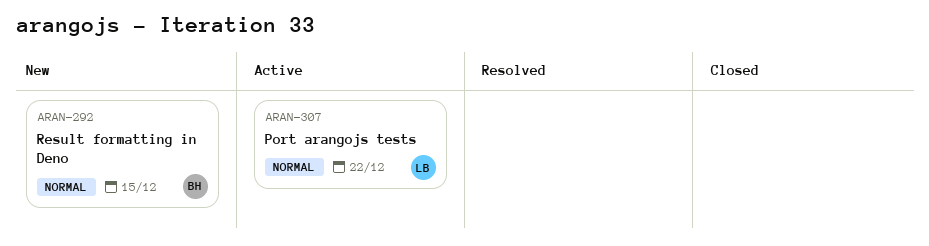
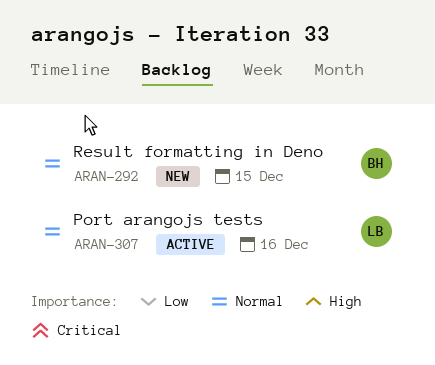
ARAN-307, due: Dec 22 -> Dec 16

